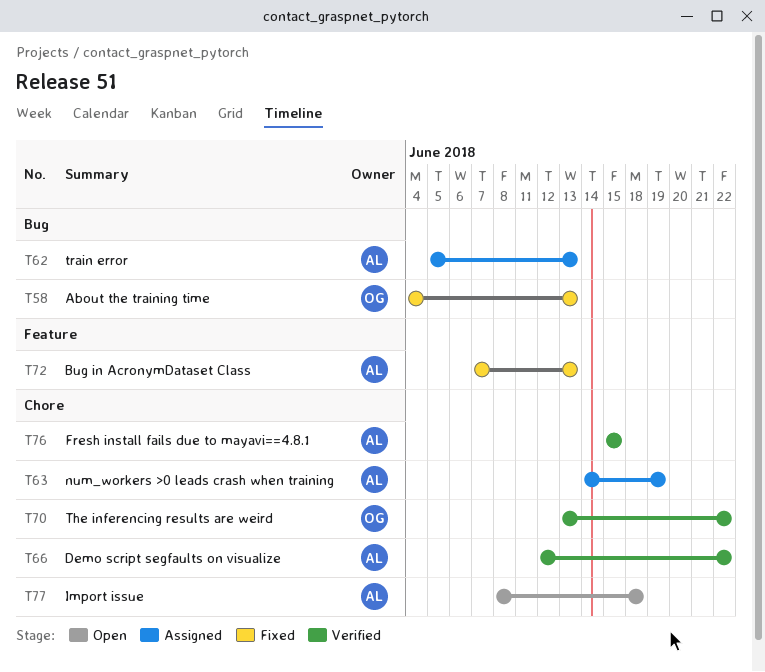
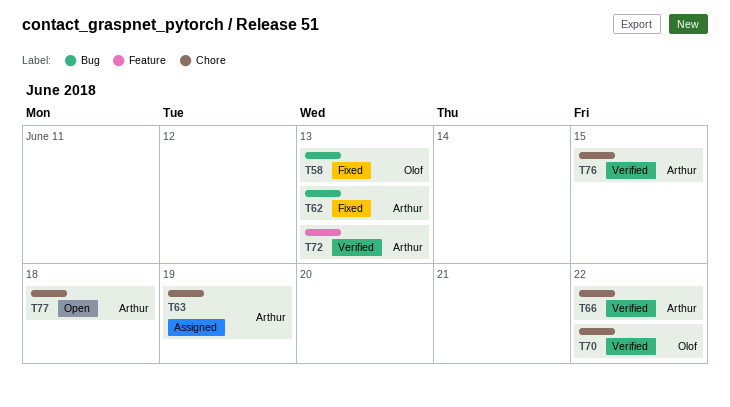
T62, status: Assigned -> Fixed
T72, status: Fixed -> Verified

